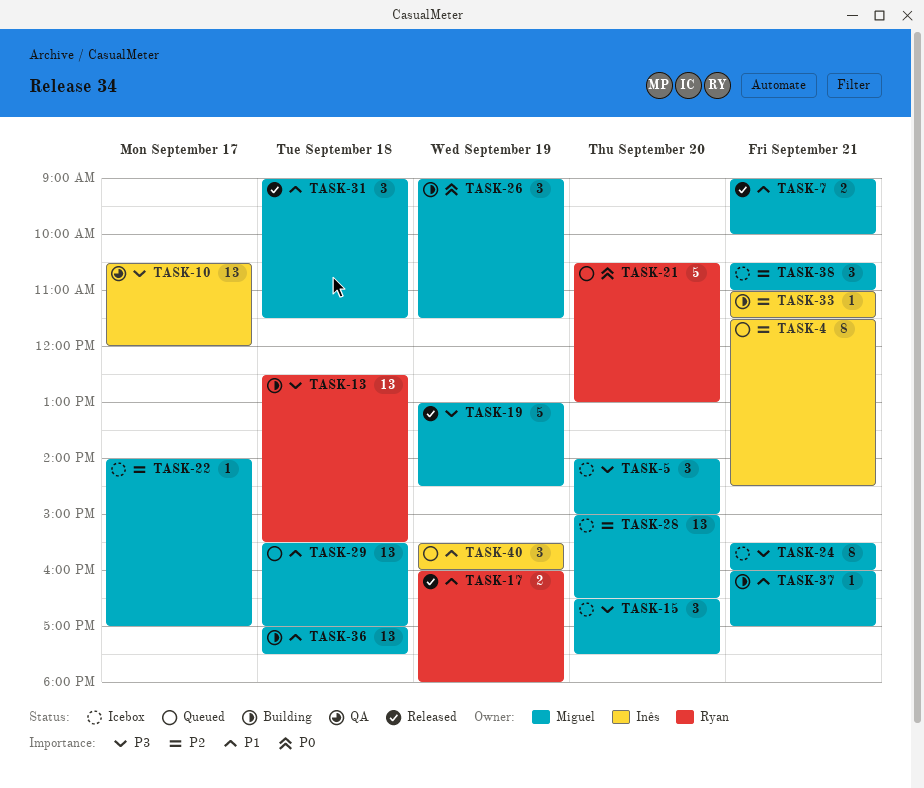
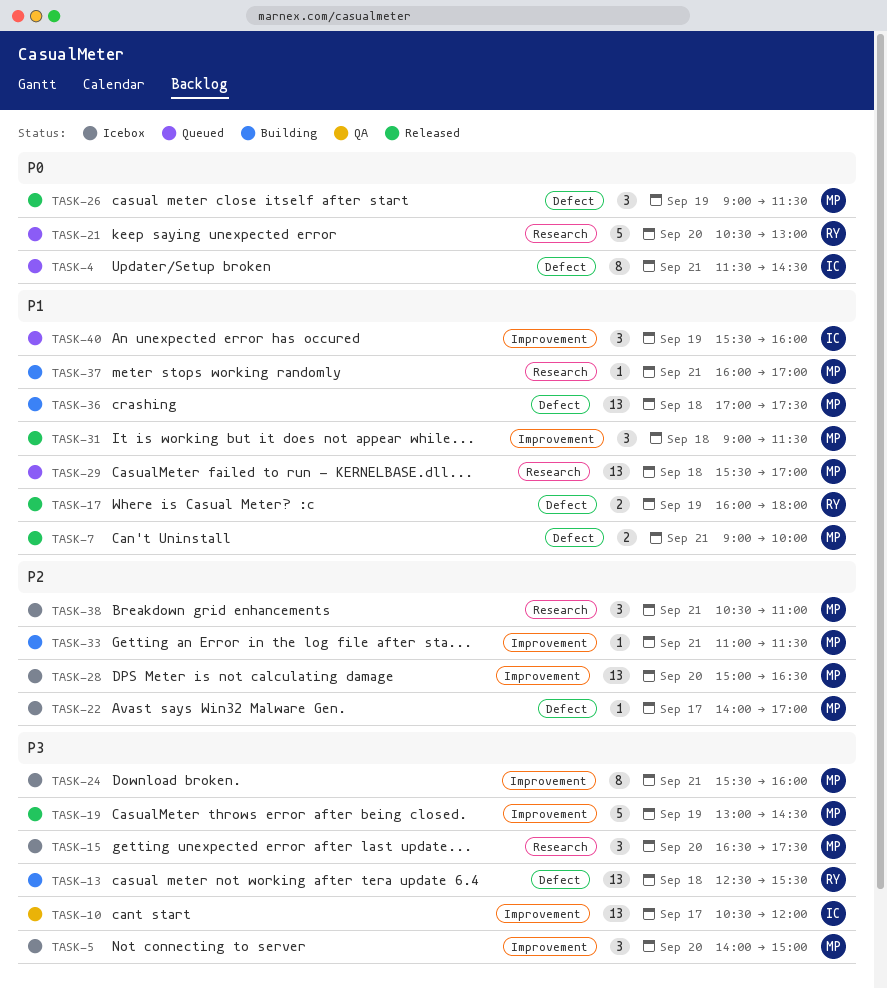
TASK-4, priority: P2 -> P0
TASK-26, status: Building -> Released
TASK-33, owner: Inês -> Miguel

